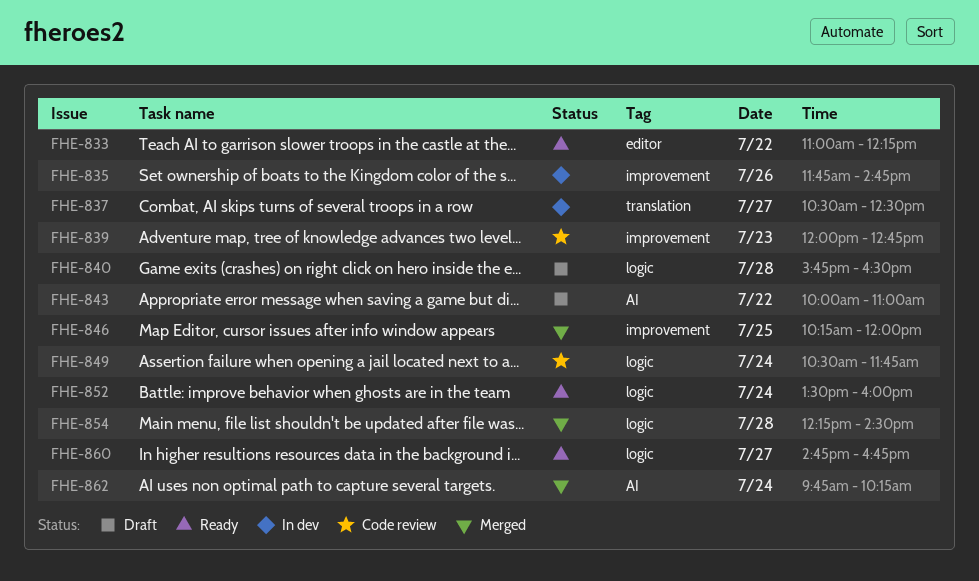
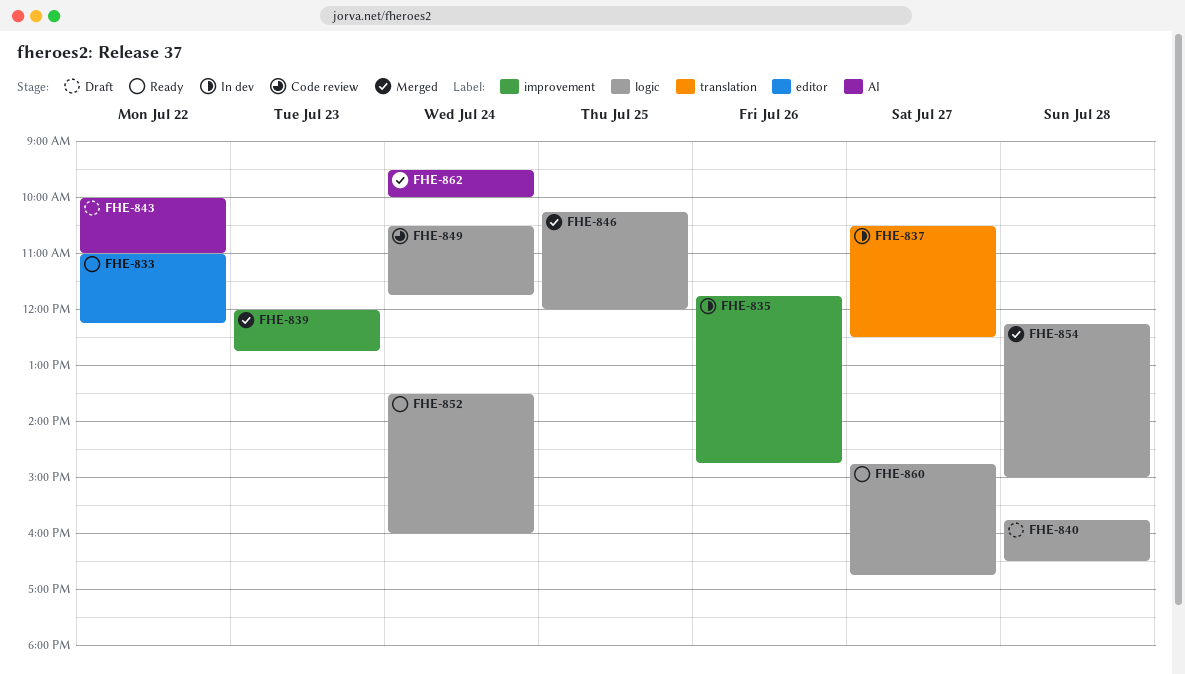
FHE-839, status: Code review -> Merged
FHE-846, label: improvement -> logic
FHE-854, ends: 14:30 -> 15:00
FHE-862, begins: 09:45 -> 09:30
FHE-862, ends: 10:15 -> 10:00

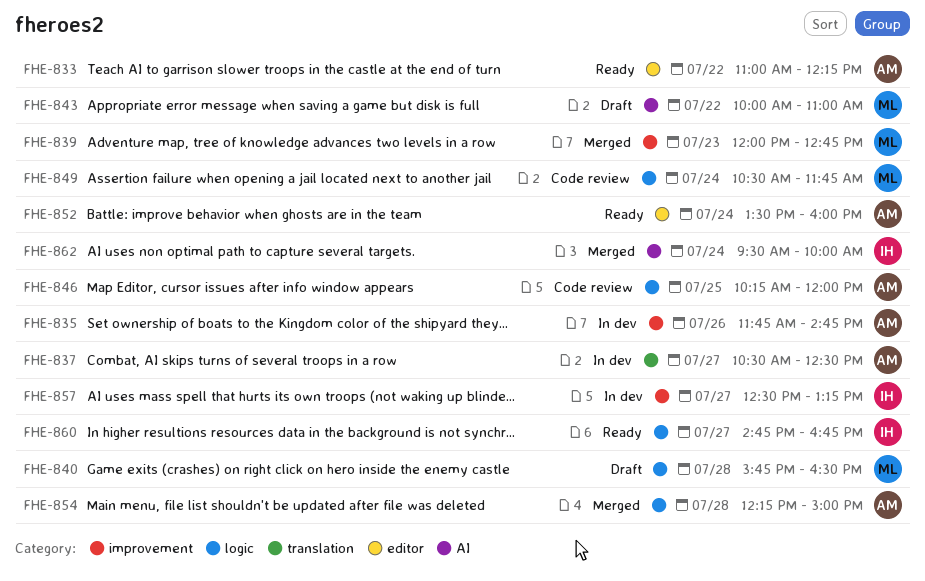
FHE-846, status: Merged -> Code review
FHE-852, label: logic -> editor
FHE-857: none -> present

